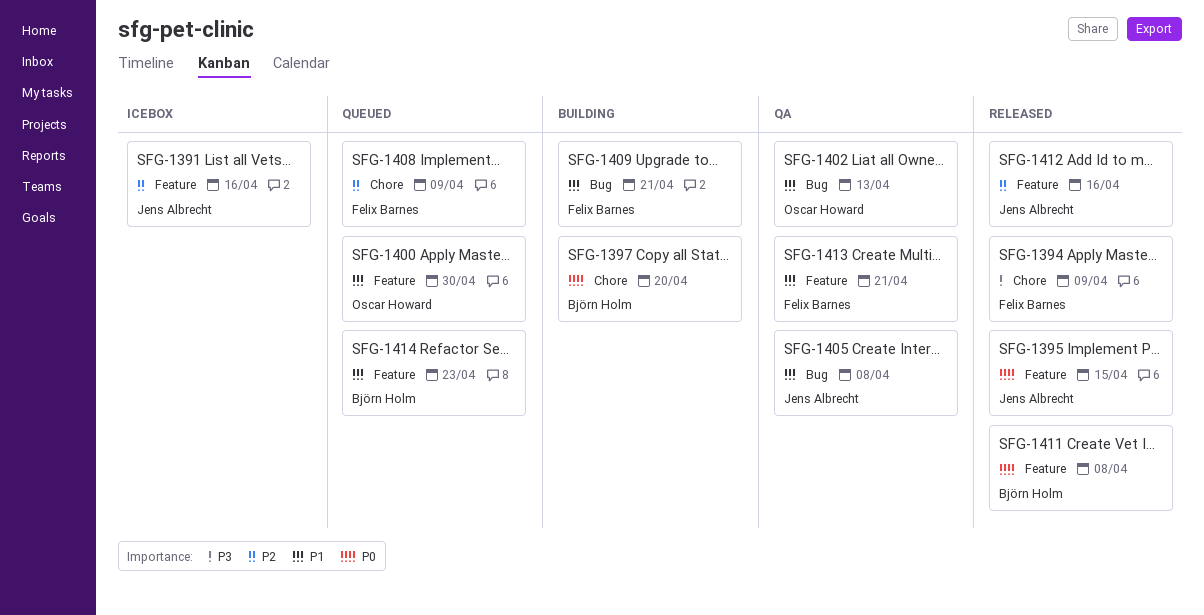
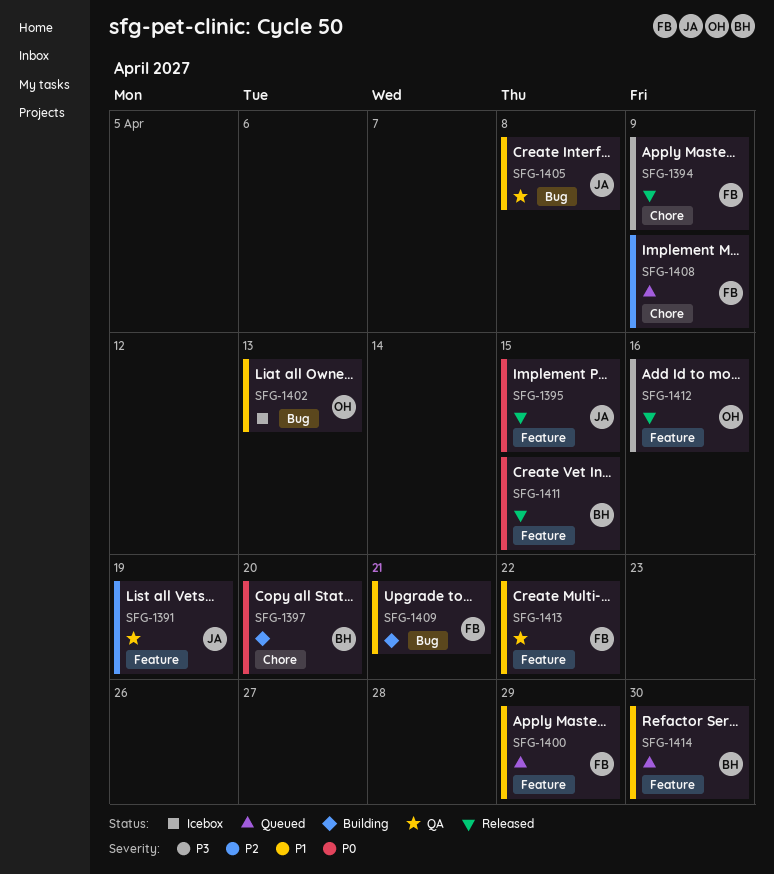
SFG-1391, status: Icebox -> QA
SFG-1391, due: Apr 16 -> Apr 19
SFG-1400, owner: Oscar Howard -> Felix Barnes
SFG-1400, due: Apr 30 -> Apr 29
SFG-1402, status: QA -> Icebox
SFG-1411, due: Apr 8 -> Apr 15
SFG-1412, owner: Jens Albrecht -> Oscar Howard
SFG-1412, priority: P2 -> P3
SFG-1413, due: Apr 21 -> Apr 22
SFG-1414, due: Apr 23 -> Apr 30

